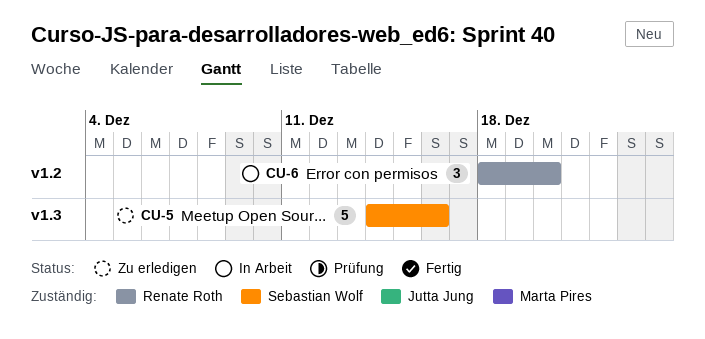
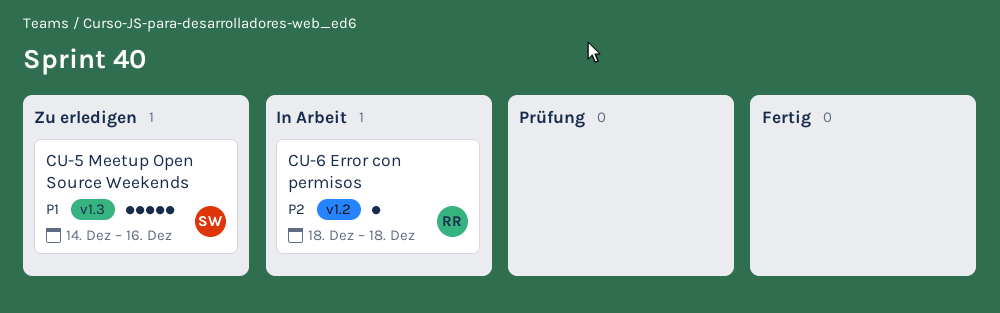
CU-6, estimate: 3 -> 1
CU-6, due: Dec 20 -> Dec 18

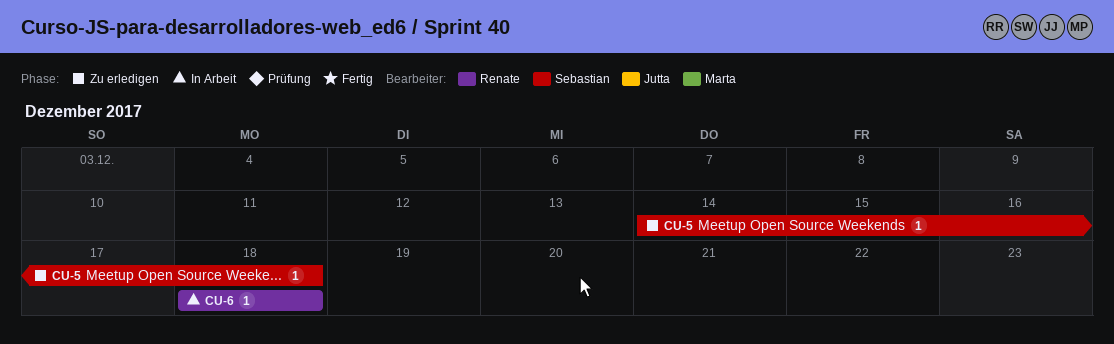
CU-5, estimate: 5 -> 1
CU-5, due: Dec 16 -> Dec 18

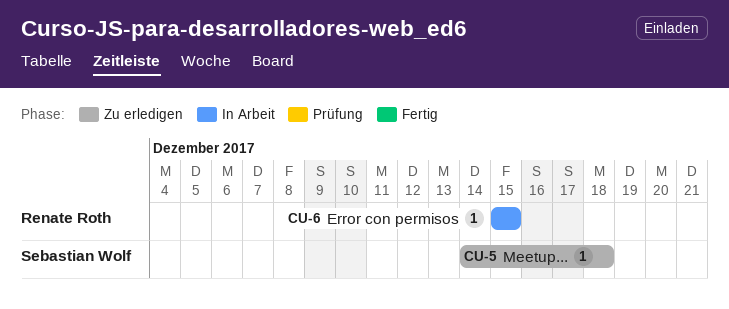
CU-6, start: Dec 18 -> Dec 15
CU-6, due: Dec 18 -> Dec 15

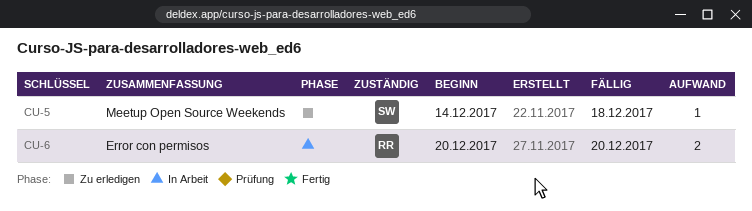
CU-6, estimate: 1 -> 2
CU-6, start: Dec 15 -> Dec 20
CU-6, due: Dec 15 -> Dec 20

